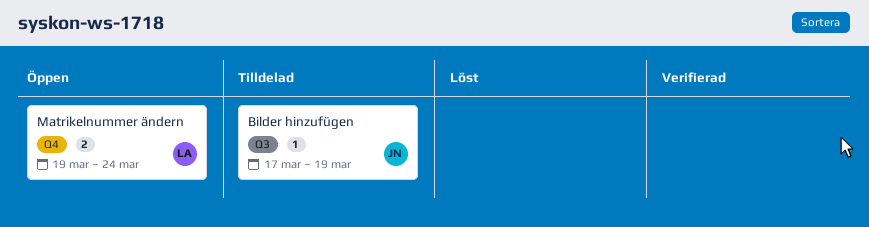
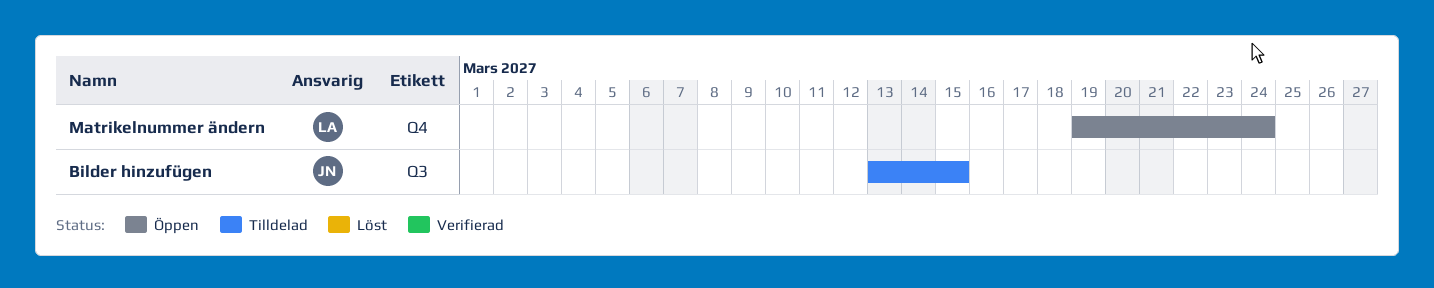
Bilder hinzufügen, start: Mar 17 -> Mar 13
Bilder hinzufügen, due: Mar 19 -> Mar 15

